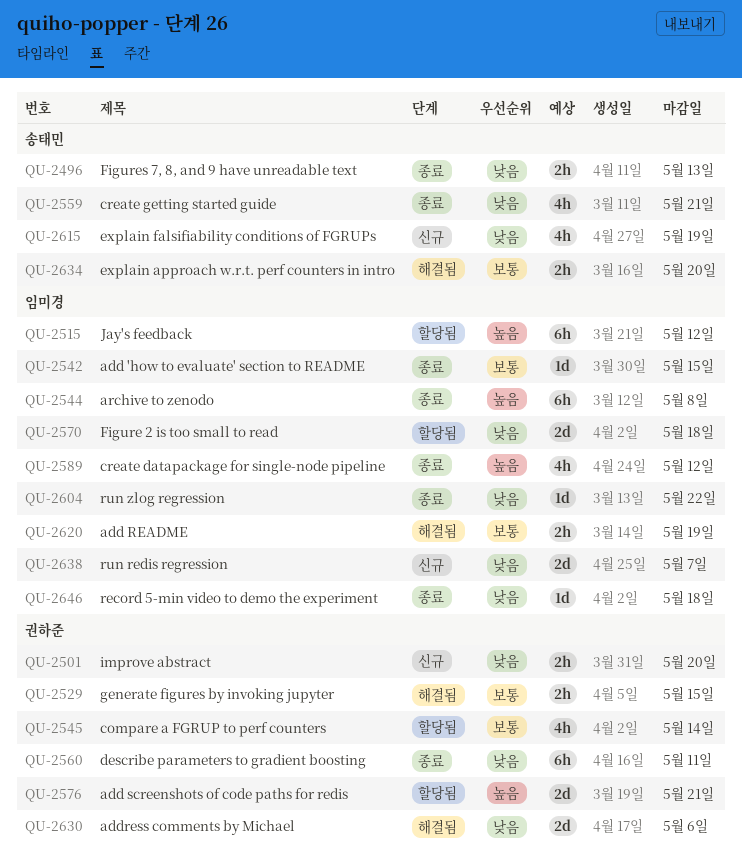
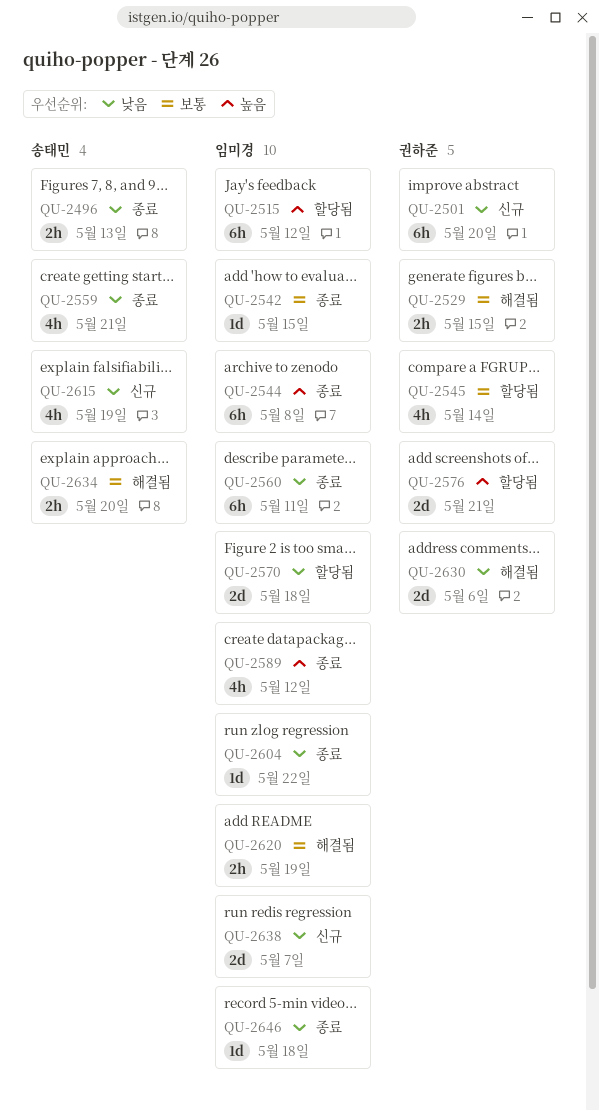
QU-2501, estimate: 2h -> 6h
QU-2560, owner: 권하준 -> 임미경

